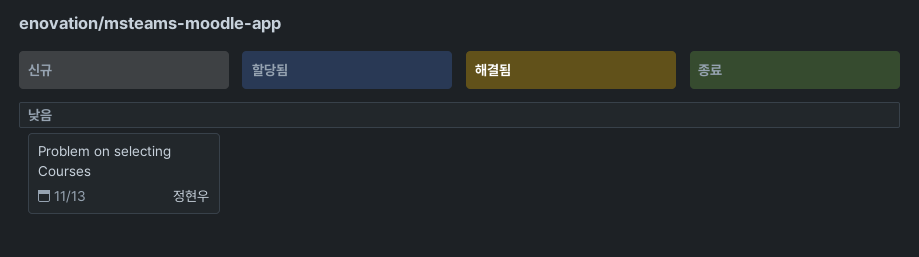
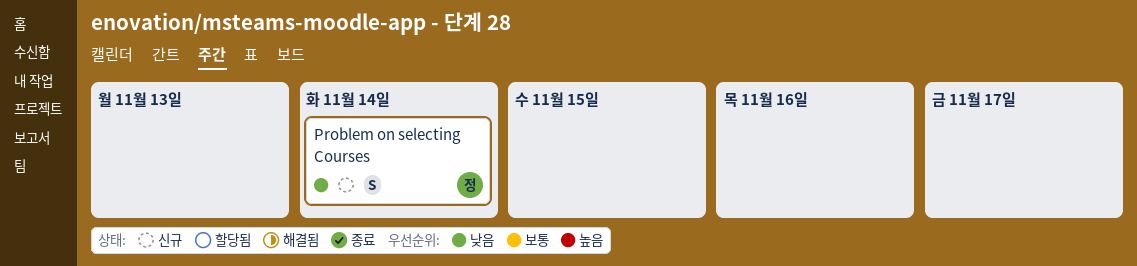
Problem on selecting Courses, due: Nov 13 -> Nov 14

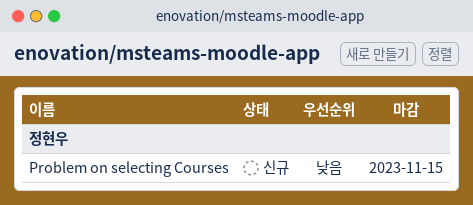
Problem on selecting Courses, due: Nov 14 -> Nov 15

